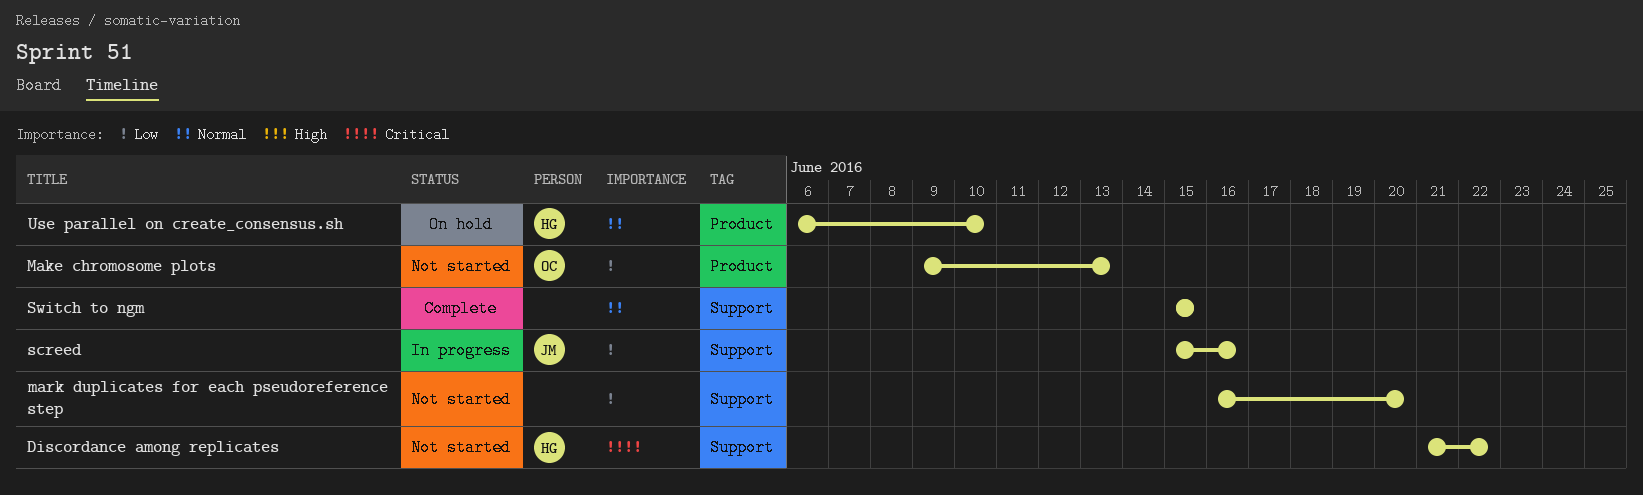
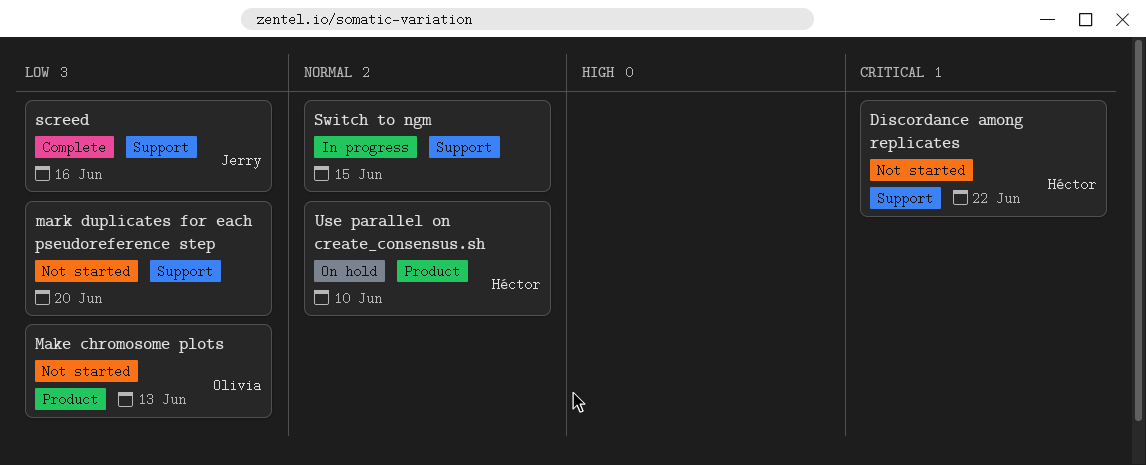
screed, status: In progress -> Complete
Switch to ngm, status: Complete -> In progress

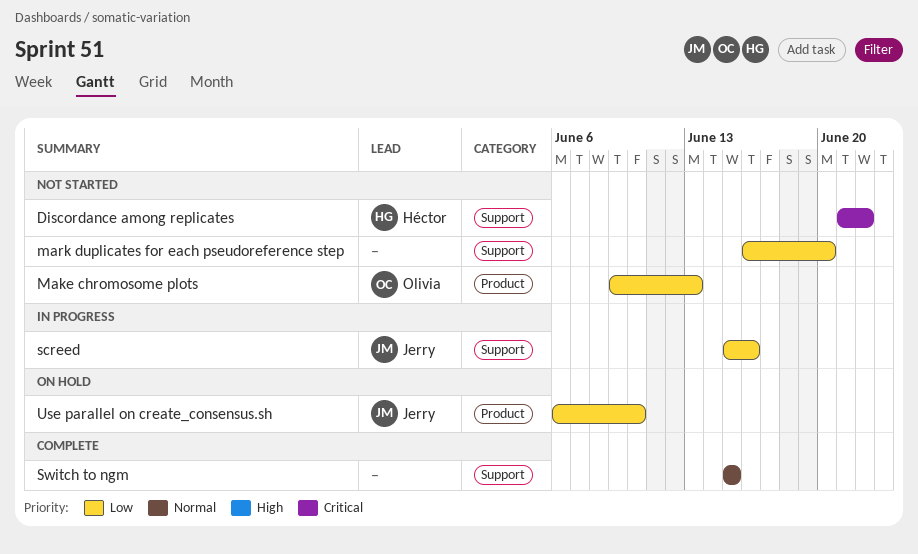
screed, status: Complete -> In progress
Switch to ngm, status: In progress -> Complete
Use parallel on create_consensus.sh, owner: Héctor -> Jerry
Use parallel on create_consensus.sh, priority: Normal -> Low

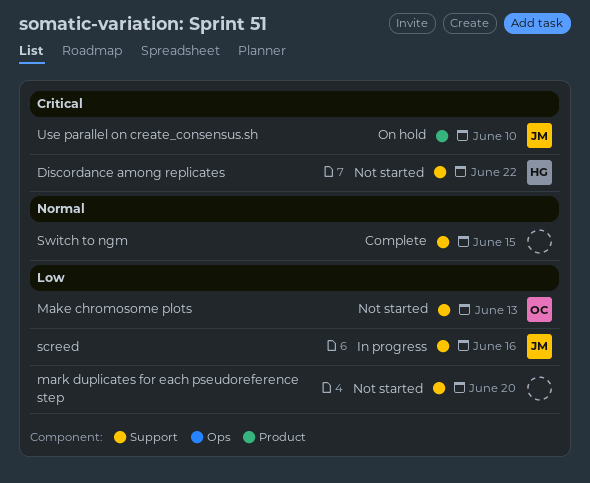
Make chromosome plots, label: Product -> Support
Use parallel on create_consensus.sh, priority: Low -> Critical

